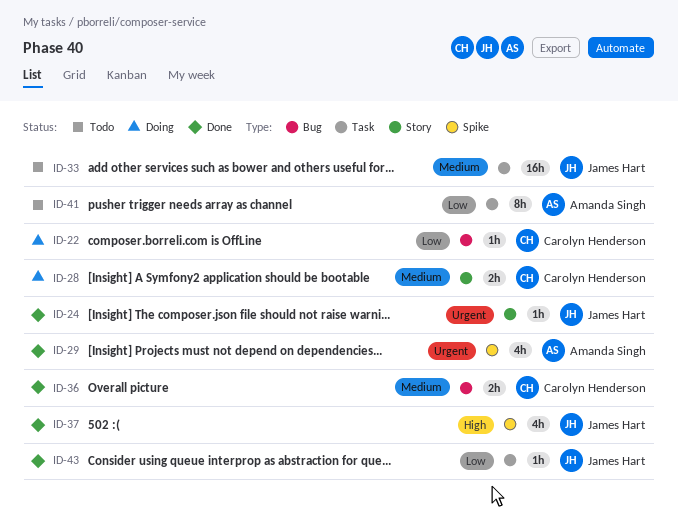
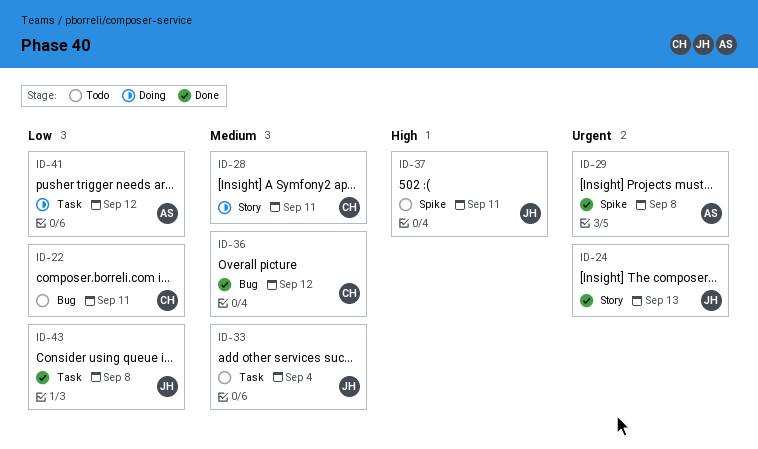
ID-22, status: Doing -> Todo
ID-37, status: Done -> Todo
ID-41, status: Todo -> Doing

